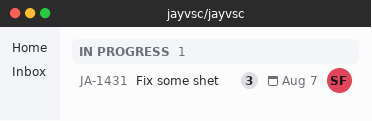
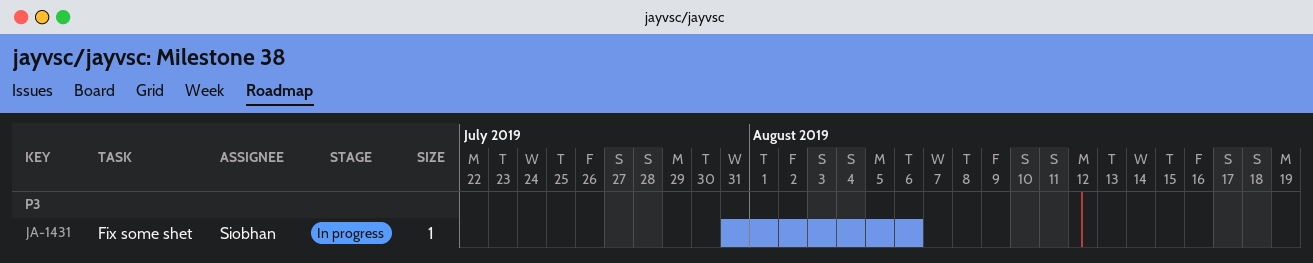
JA-1431, estimate: 3 -> 1
JA-1431, due: Aug 7 -> Aug 6

